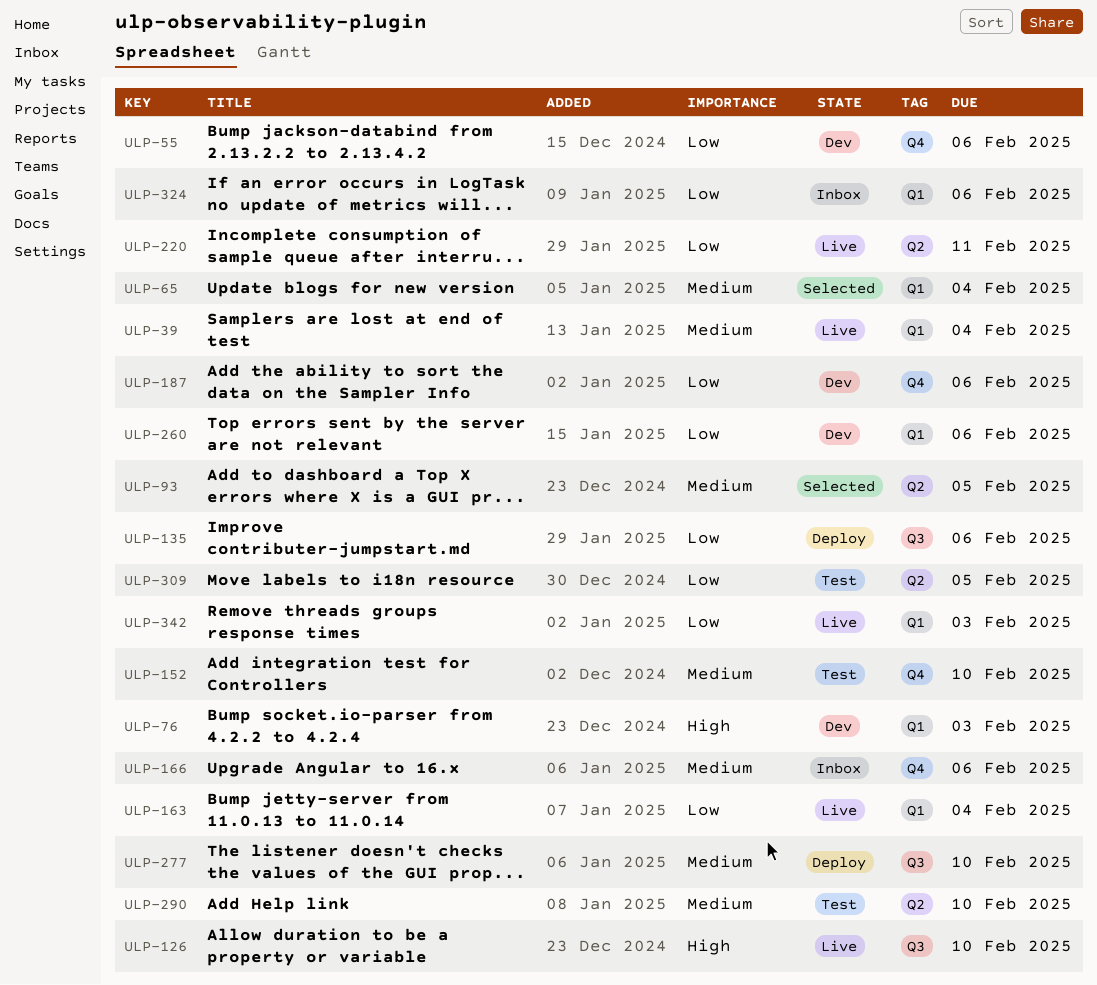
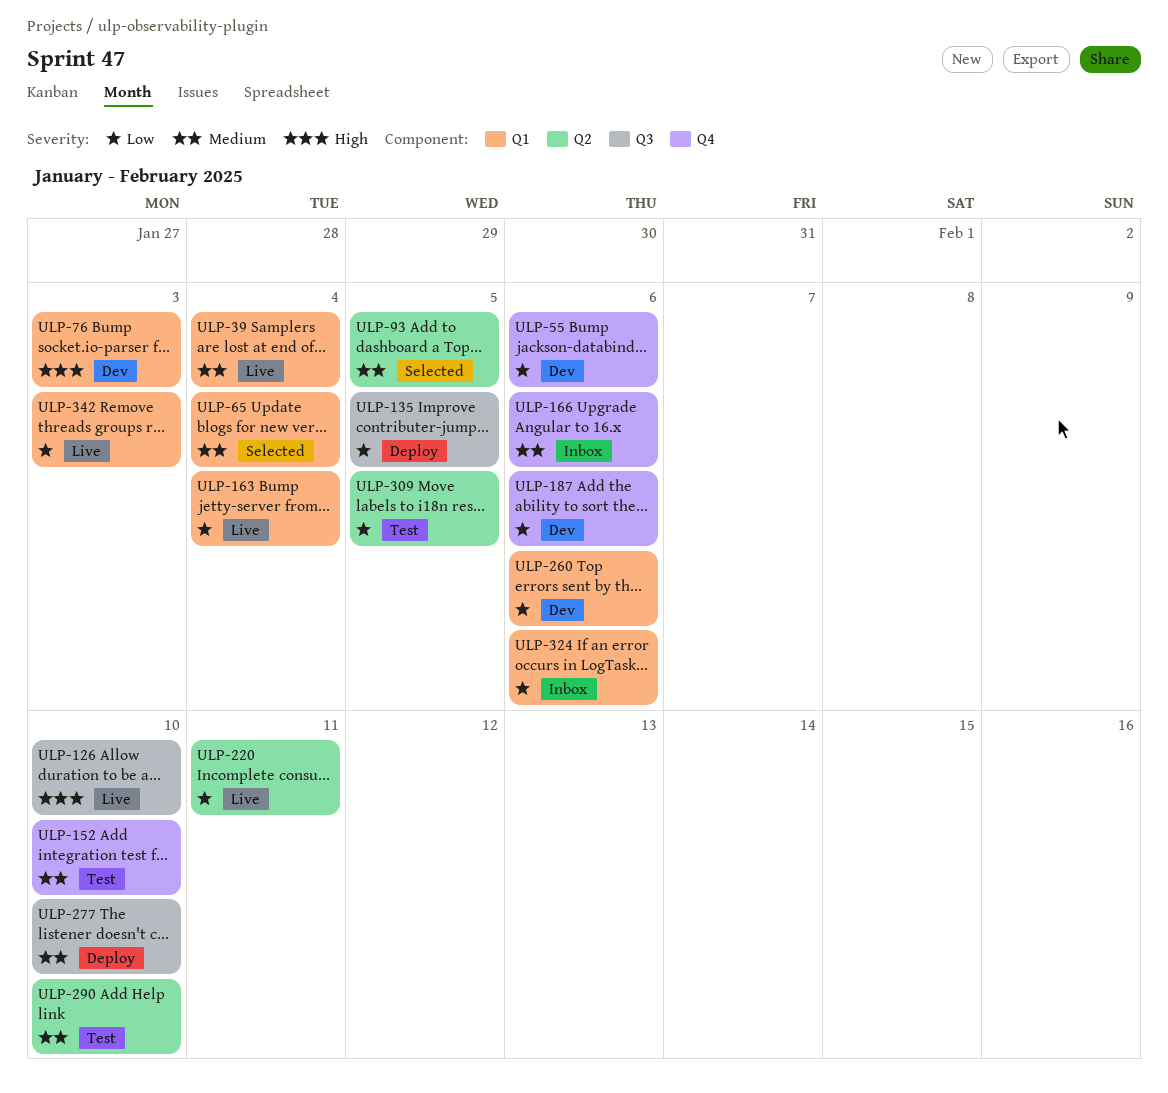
ULP-135, due: Feb 6 -> Feb 5

